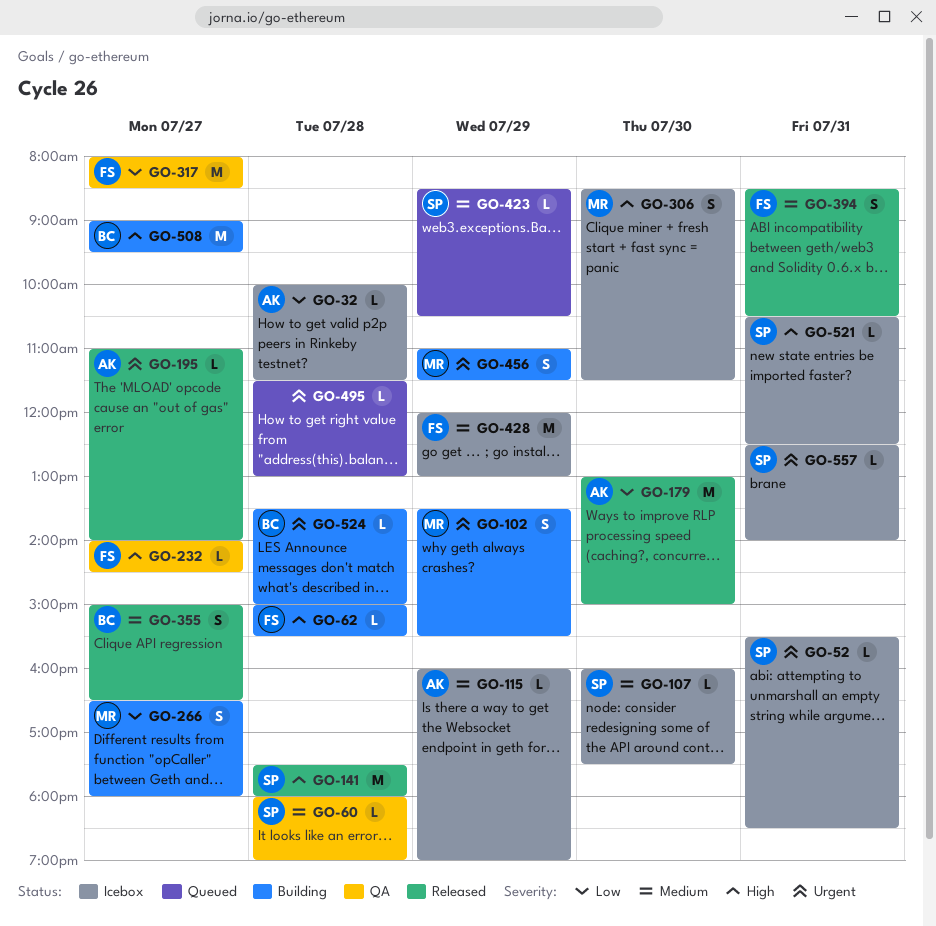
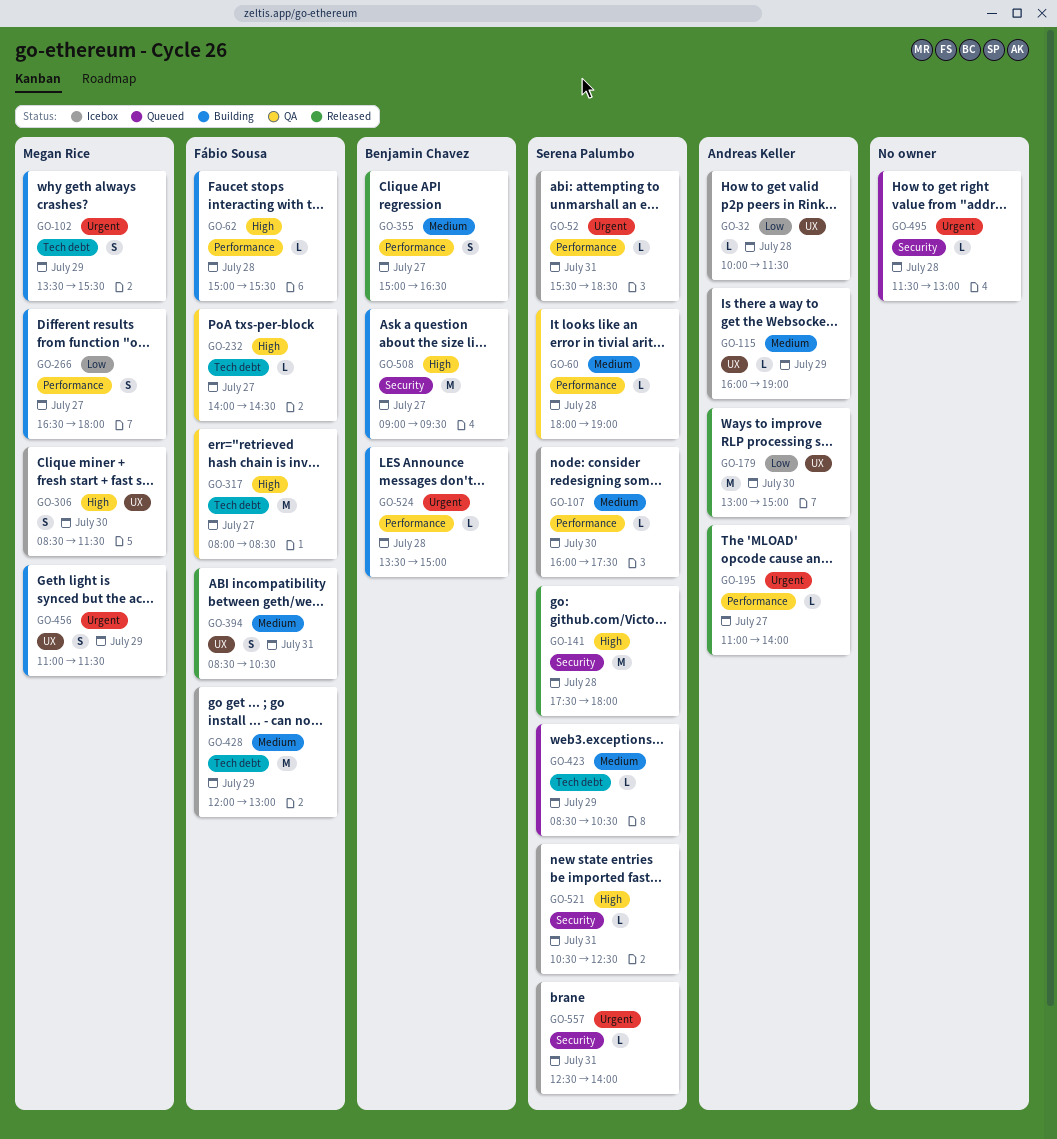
GO-317, priority: Low -> High

